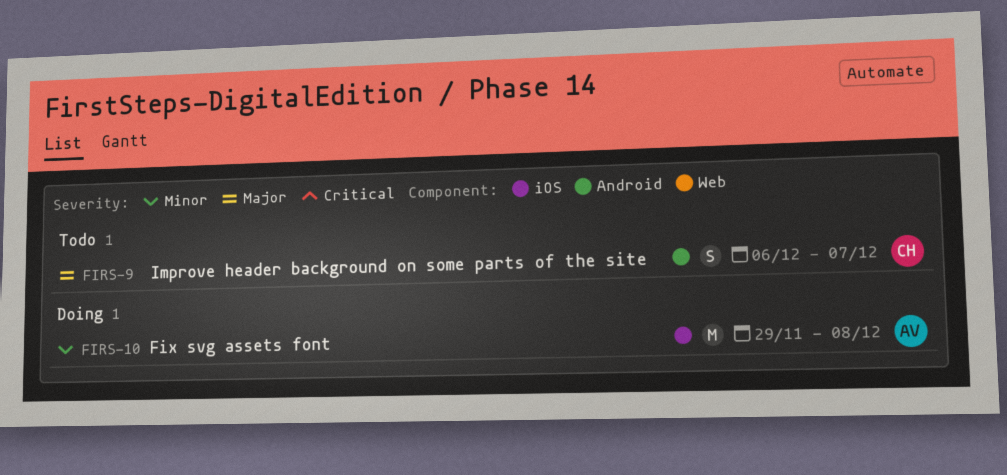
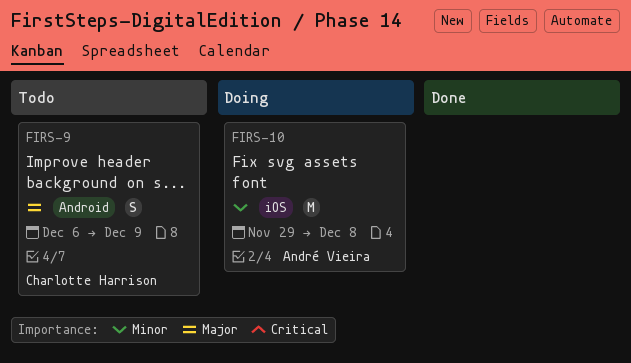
FIRS-9, due: Dec 7 -> Dec 9

